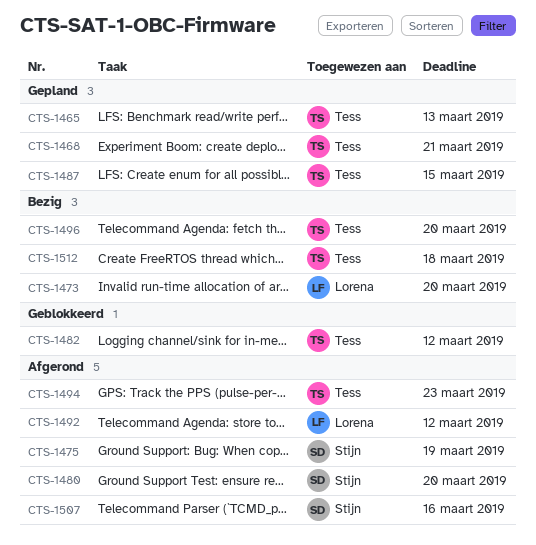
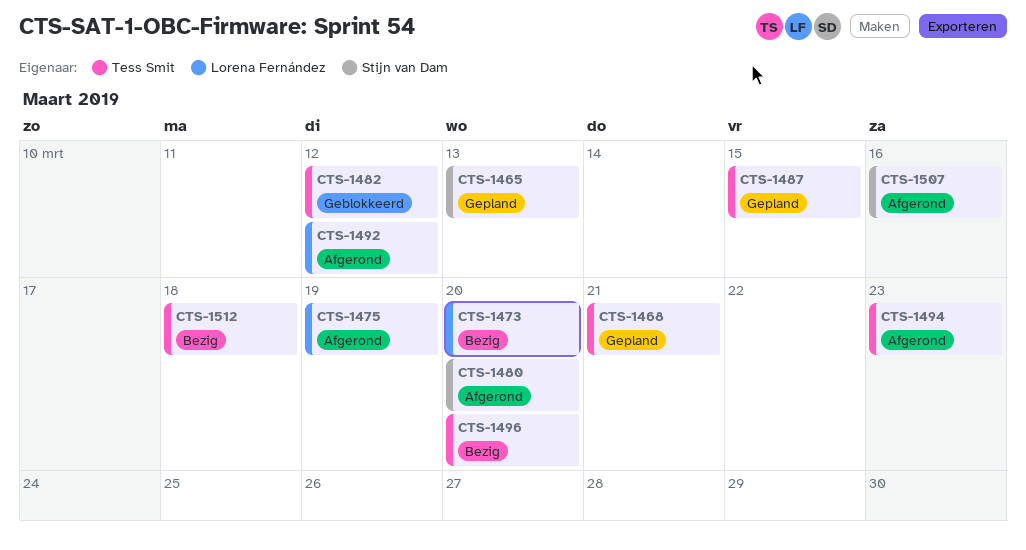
CTS-1465, owner: Tess Smit -> Stijn van Dam
CTS-1475, owner: Stijn van Dam -> Lorena Fernández

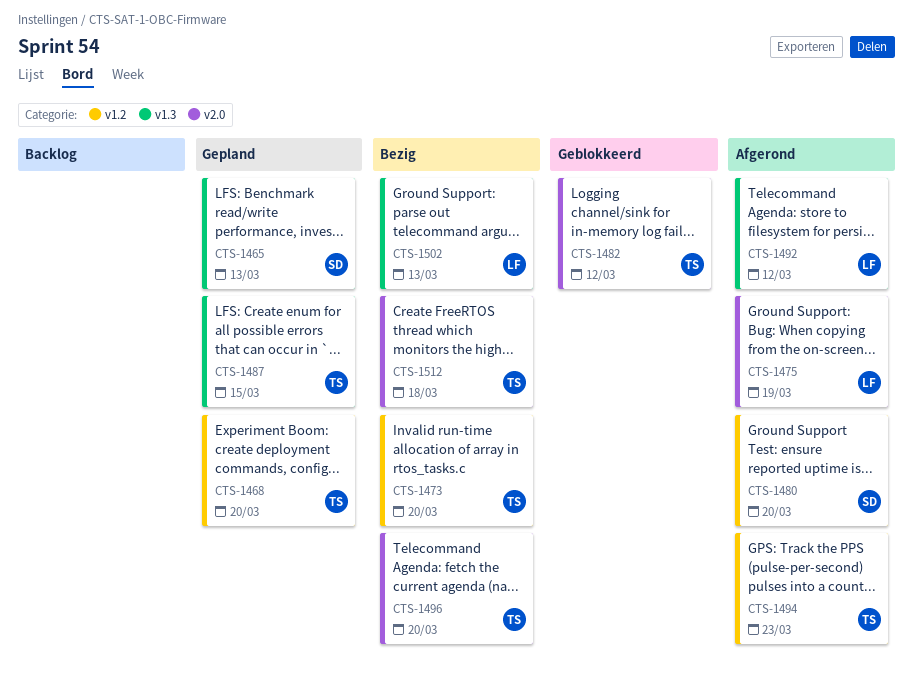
CTS-1468, due: Mar 21 -> Mar 20
CTS-1473, owner: Lorena Fernández -> Tess Smit
CTS-1502: none -> present
CTS-1507: present -> none

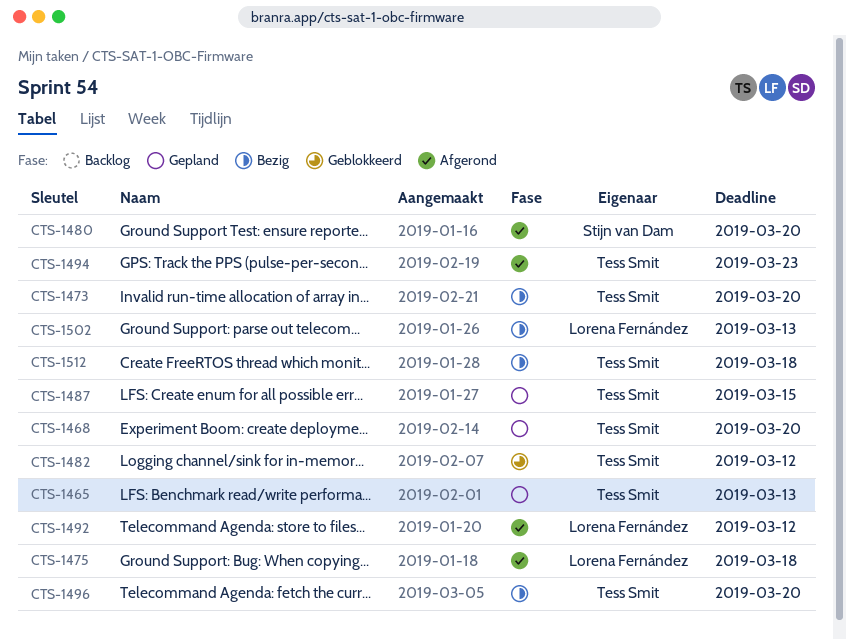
CTS-1465, owner: Stijn van Dam -> Tess Smit
CTS-1475, due: Mar 19 -> Mar 18

